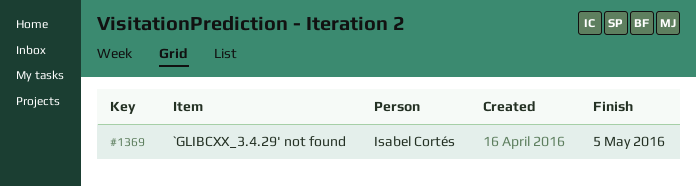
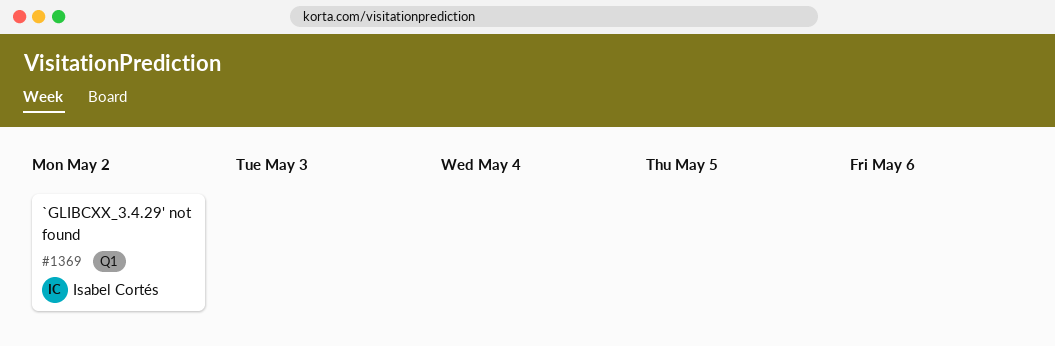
#1369, due: May 5 -> May 2

